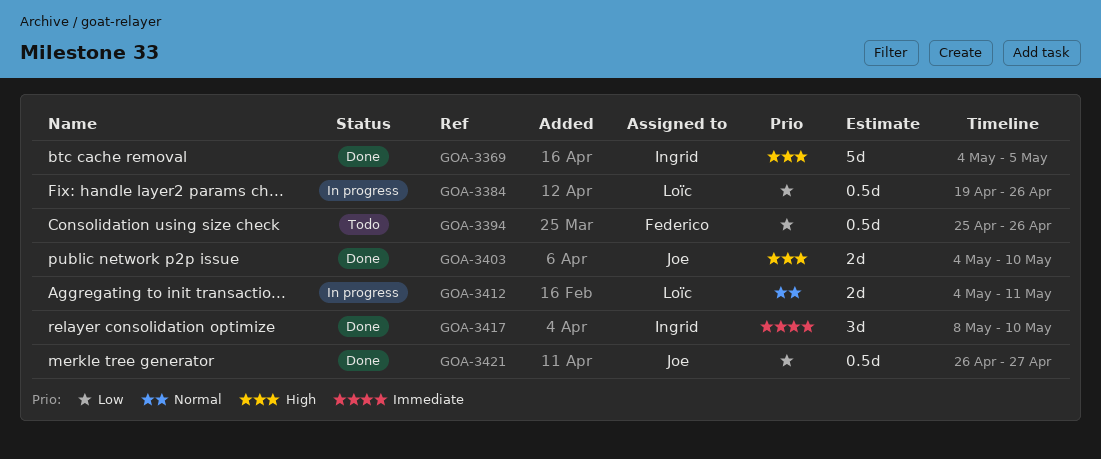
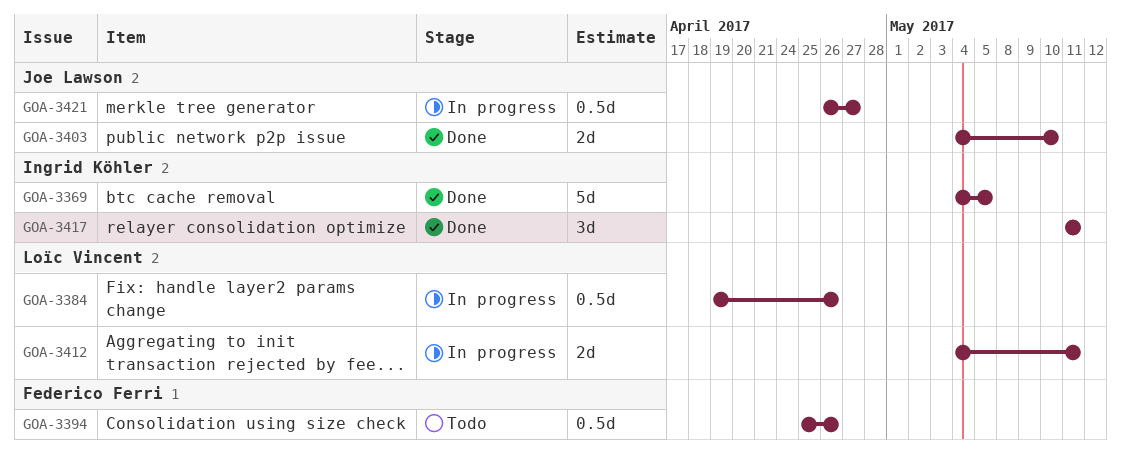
GOA-3417, start: May 8 -> May 11
GOA-3417, due: May 10 -> May 11
GOA-3421, status: Done -> In progress

